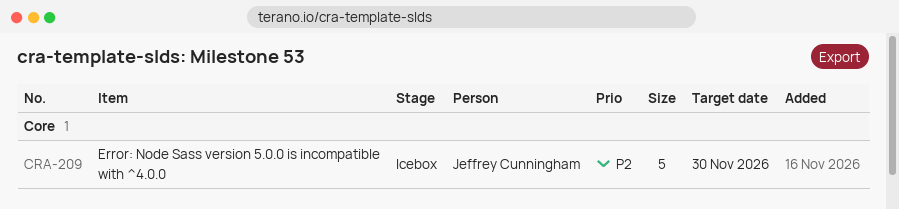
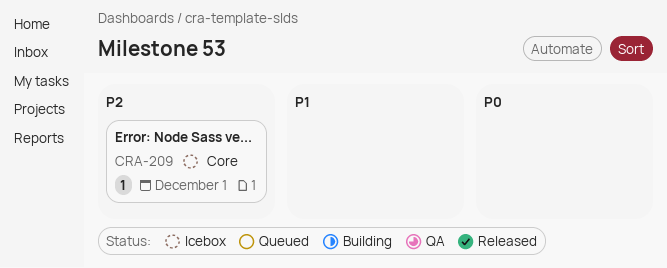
CRA-209, estimate: 5 -> 1
CRA-209, due: Nov 30 -> Dec 1

